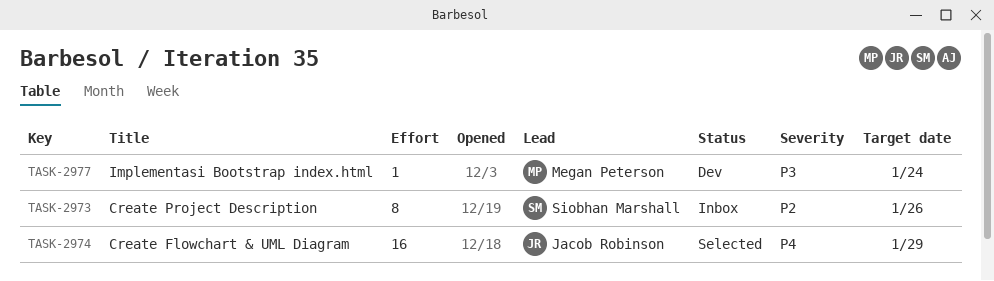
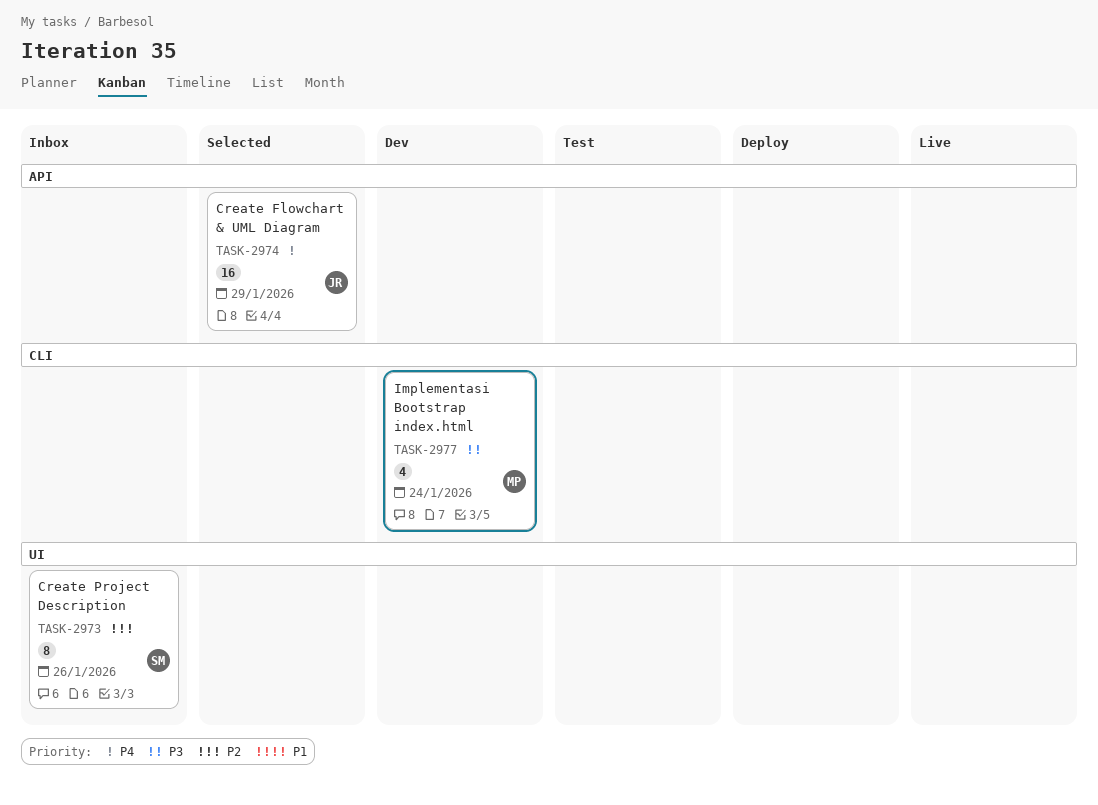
TASK-2977, estimate: 1 -> 4

